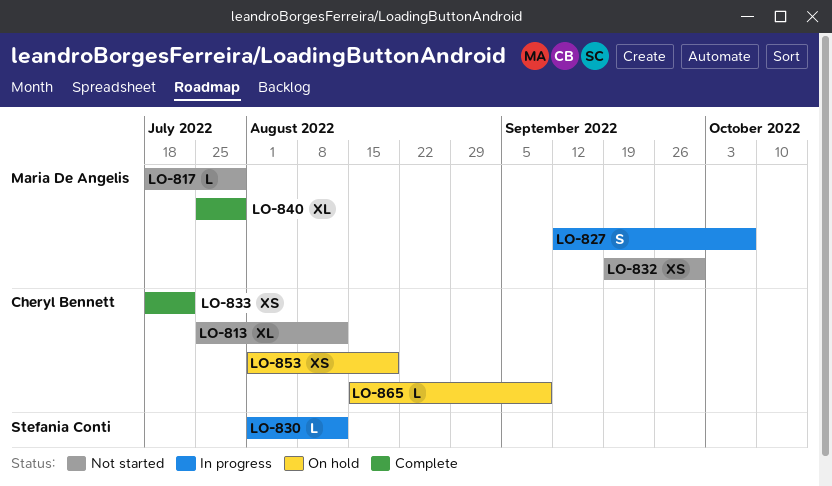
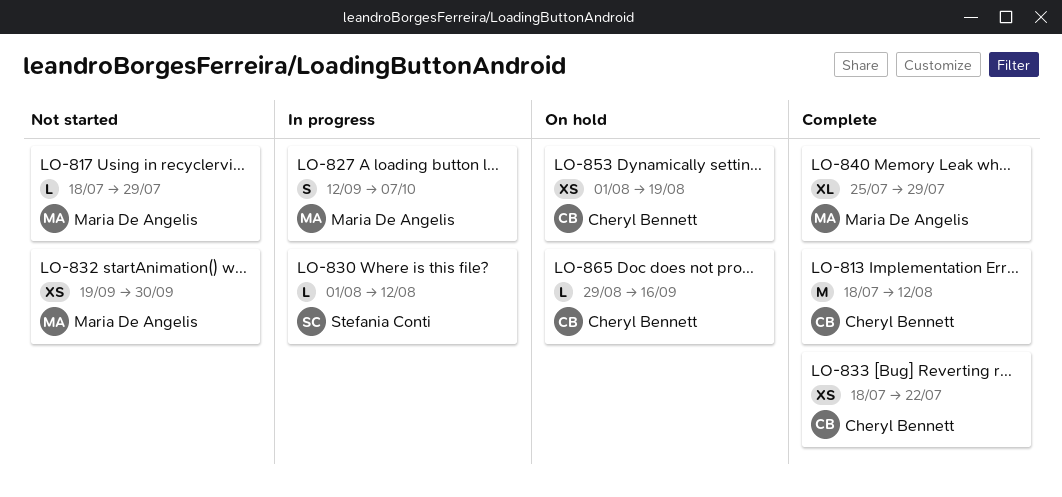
LO-813, status: Not started -> Complete
LO-813, estimate: XL -> M
LO-813, start: Jul 25 -> Jul 18
LO-865, start: Aug 15 -> Aug 29
LO-865, due: Sep 9 -> Sep 16

